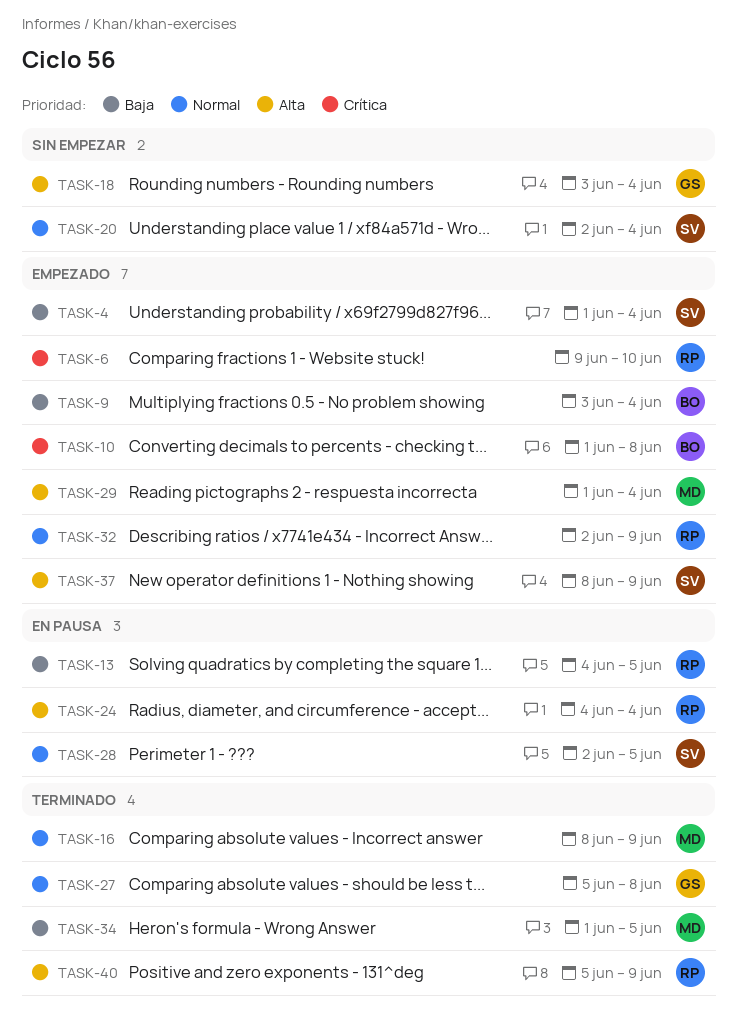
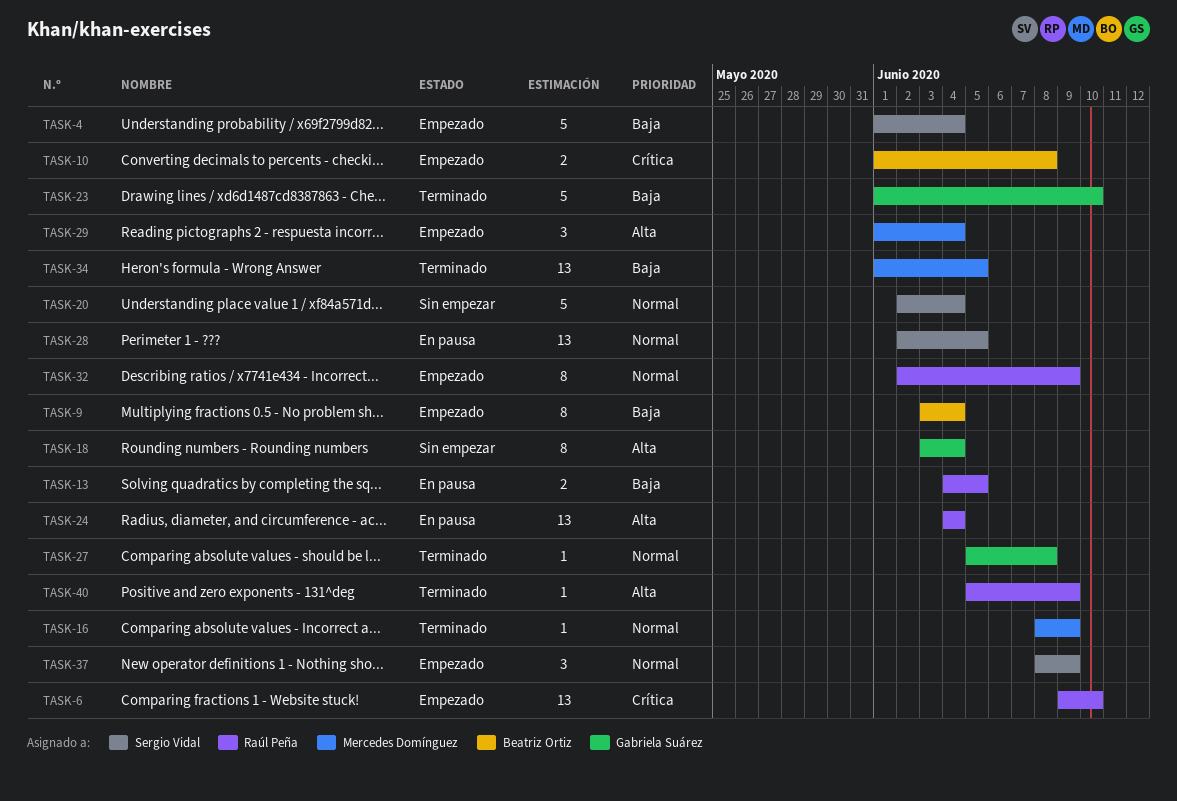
TASK-23: none -> present
TASK-37, priority: Alta -> Normal

